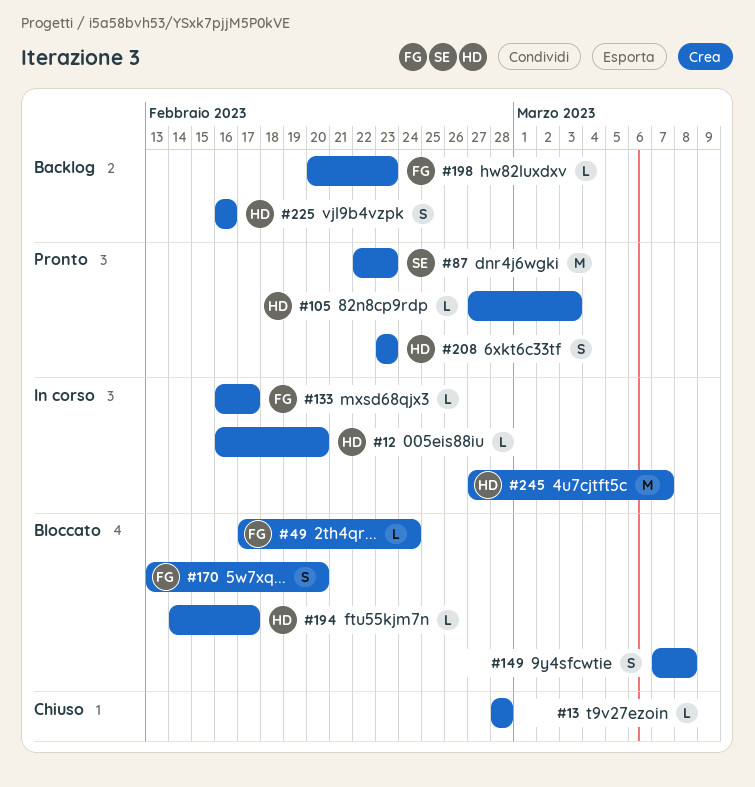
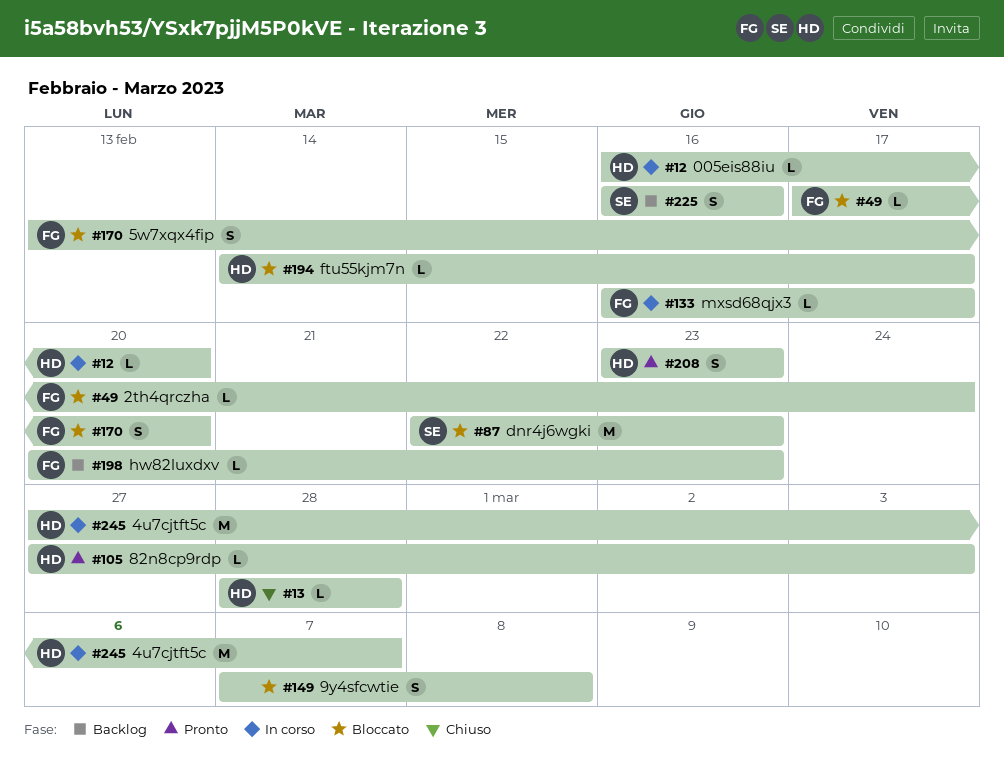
#13, owner: none -> HD
#87, status: Pronto -> Bloccato
#225, owner: HD -> SE

